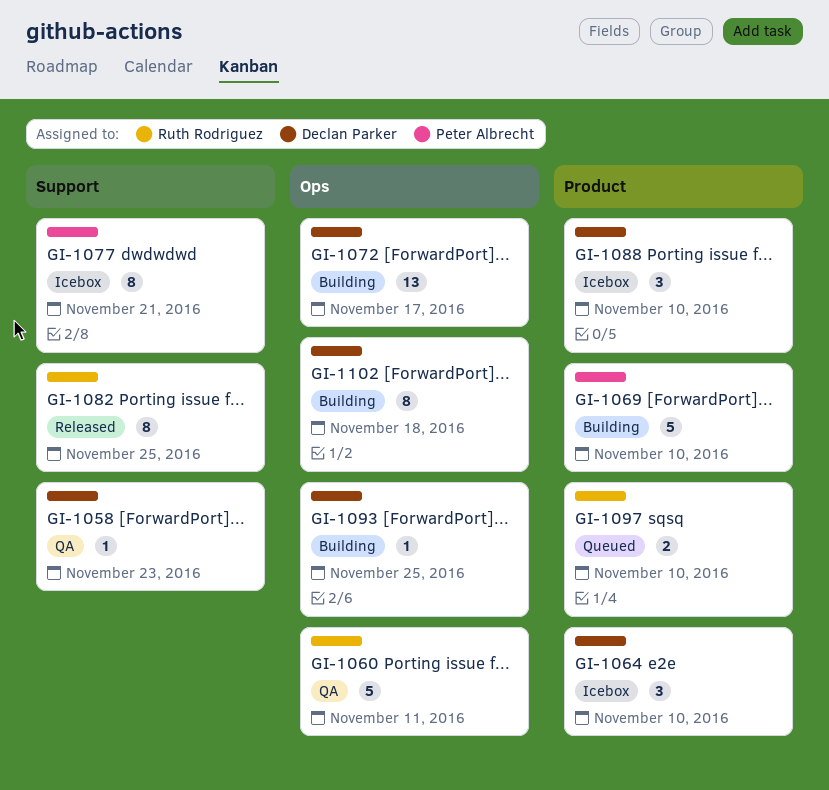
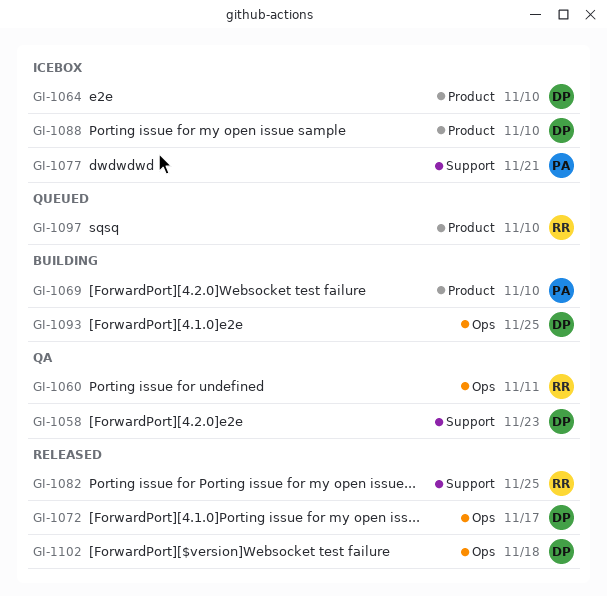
GI-1072, status: Building -> Released
GI-1102, status: Building -> Released

